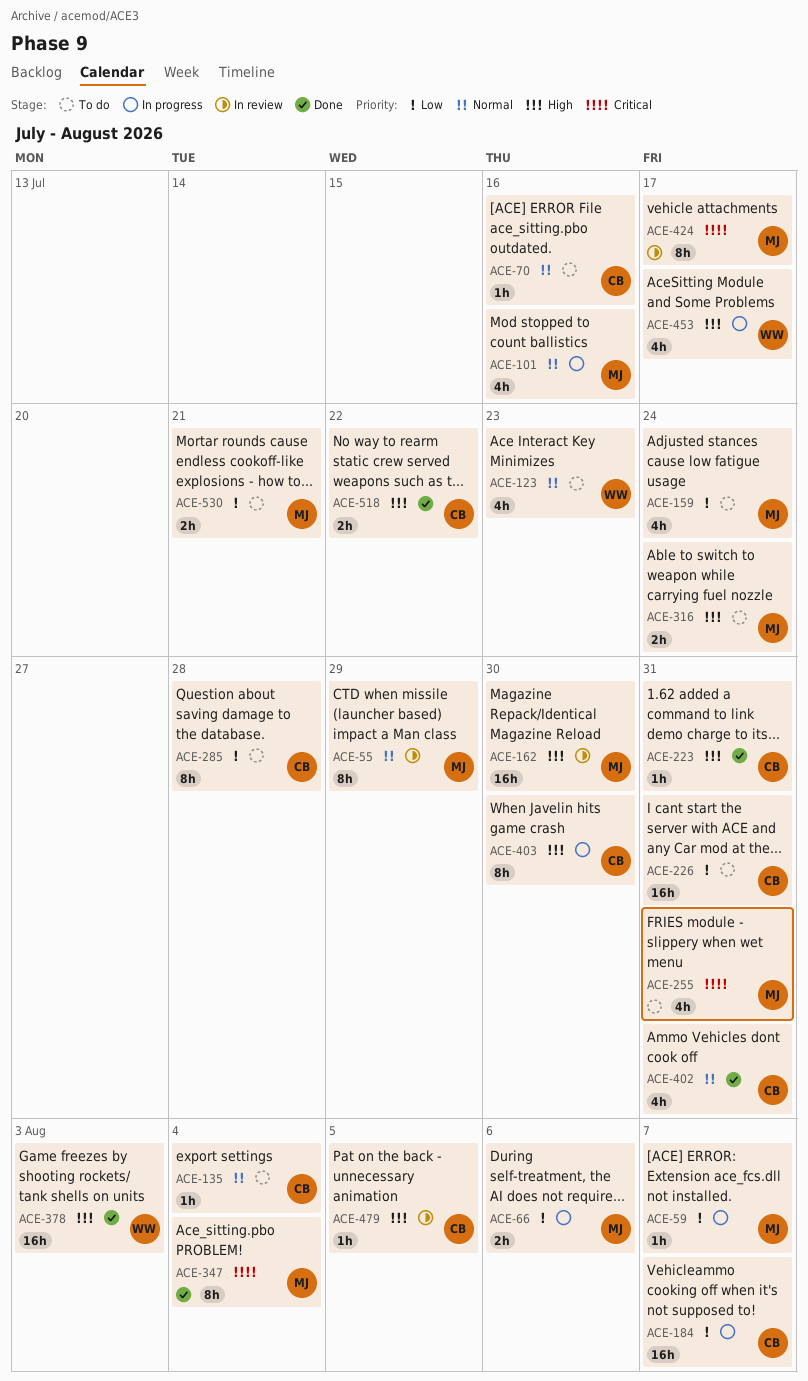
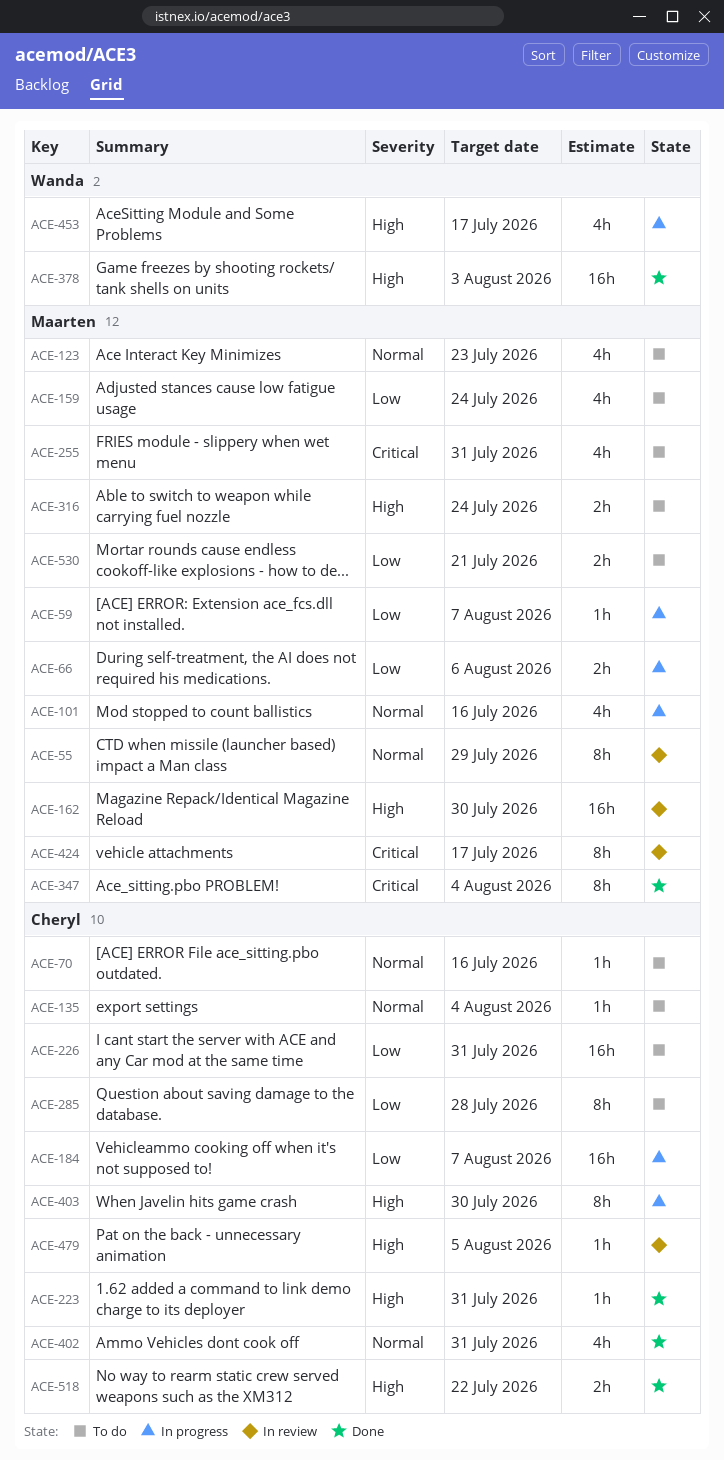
ACE-123, owner: Wanda -> Maarten

